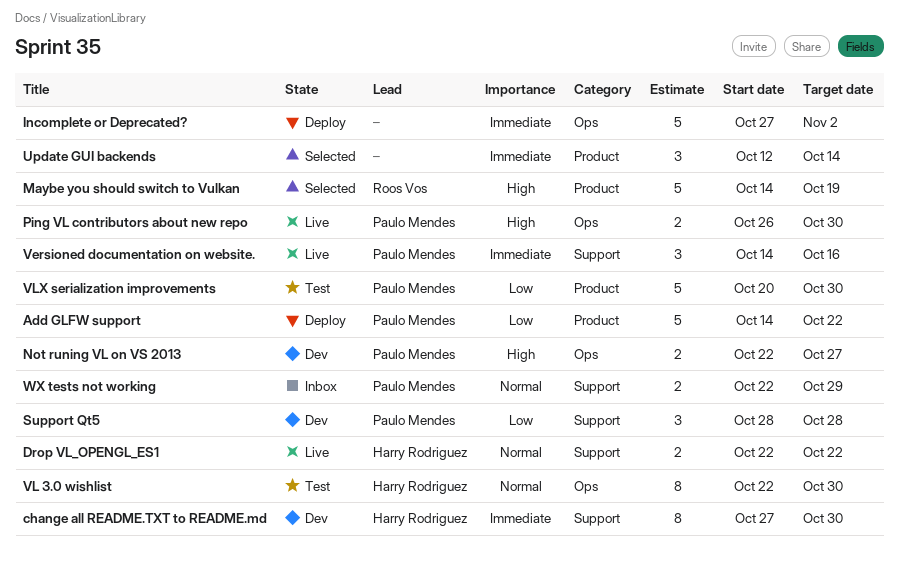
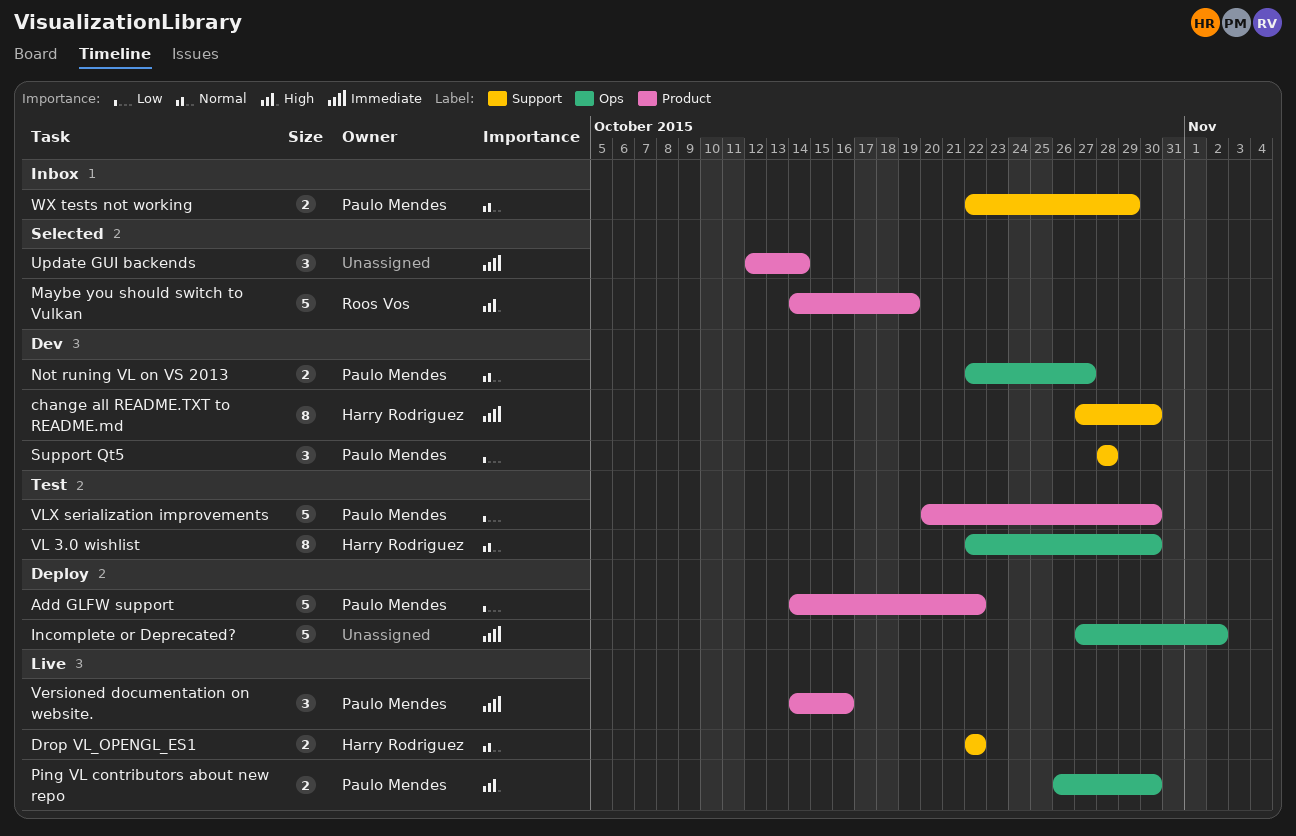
Not runing VL on VS 2013, priority: High -> Normal
Versioned documentation on website., label: Support -> Product

